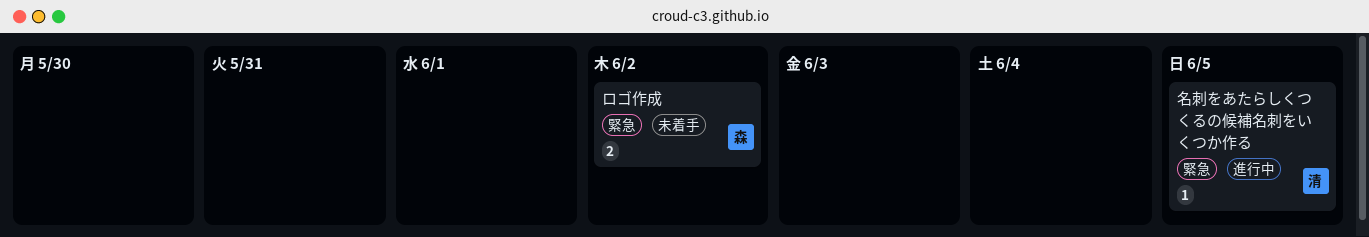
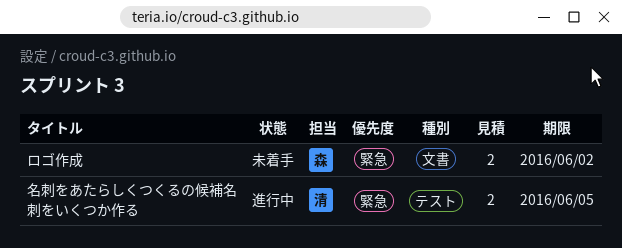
名刺をあたらしくつくるの候補名刺をいくつか作る, estimate: 1 -> 2

